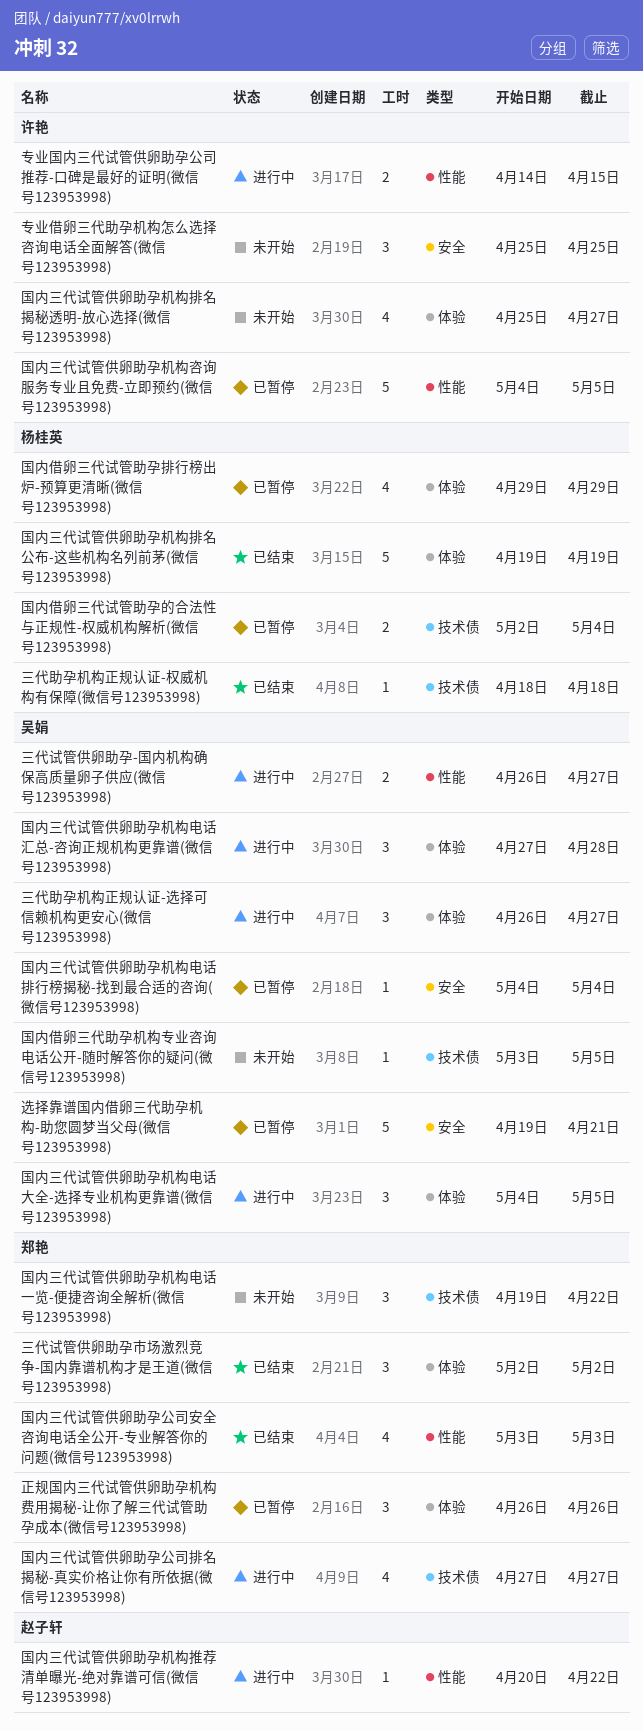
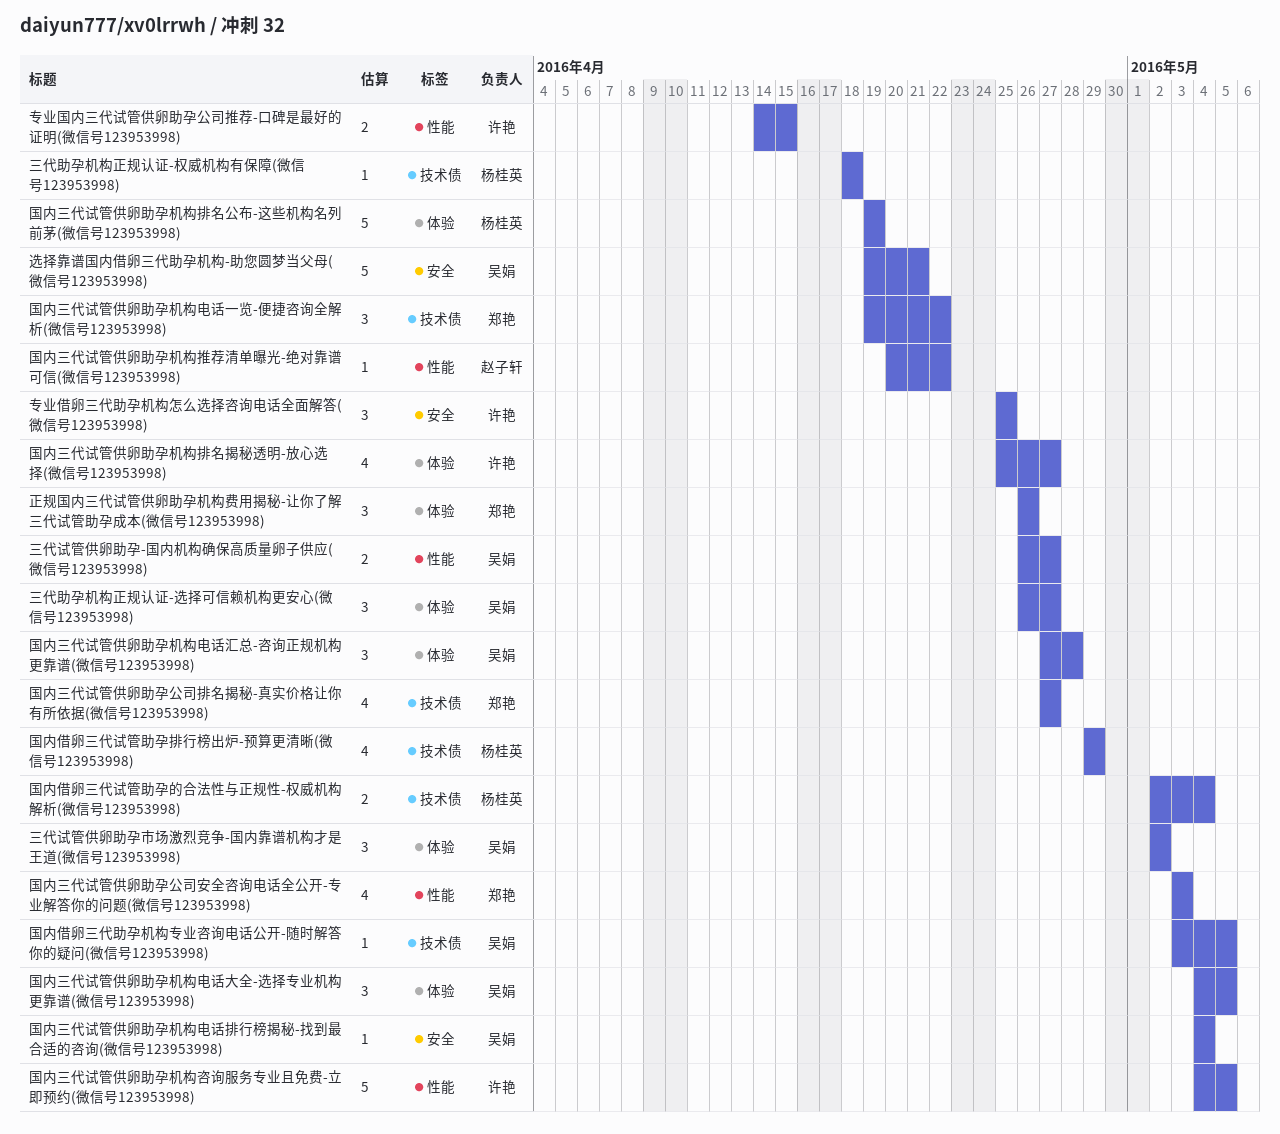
三代试管供卵助孕市场激烈竞争-国内靠谱机构才是王道(微信号123953998), owner: 郑艳 -> 吴娟
国内借卵三代试管助孕排行榜出炉-预算更清晰(微信号123953998), label: 体验 -> 技术债

